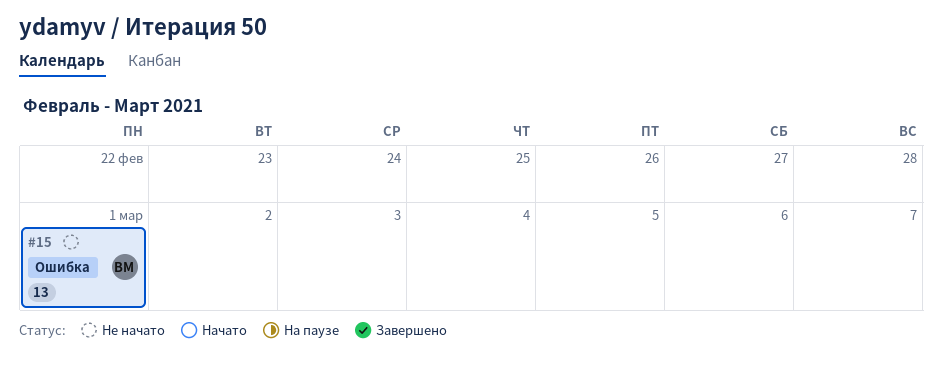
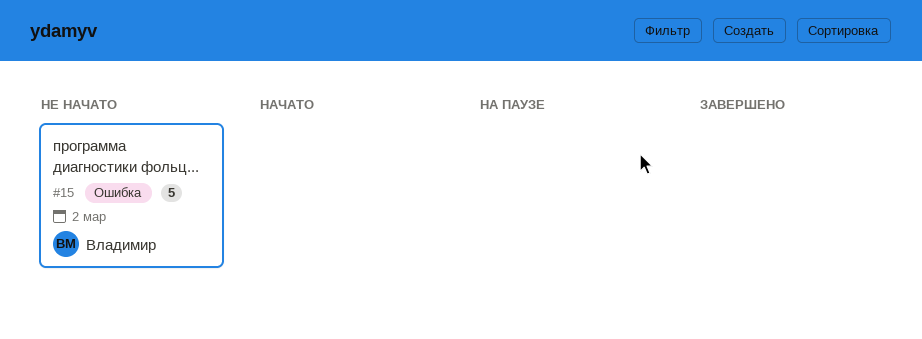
#15, estimate: 13 -> 5
#15, due: Mar 1 -> Mar 2

